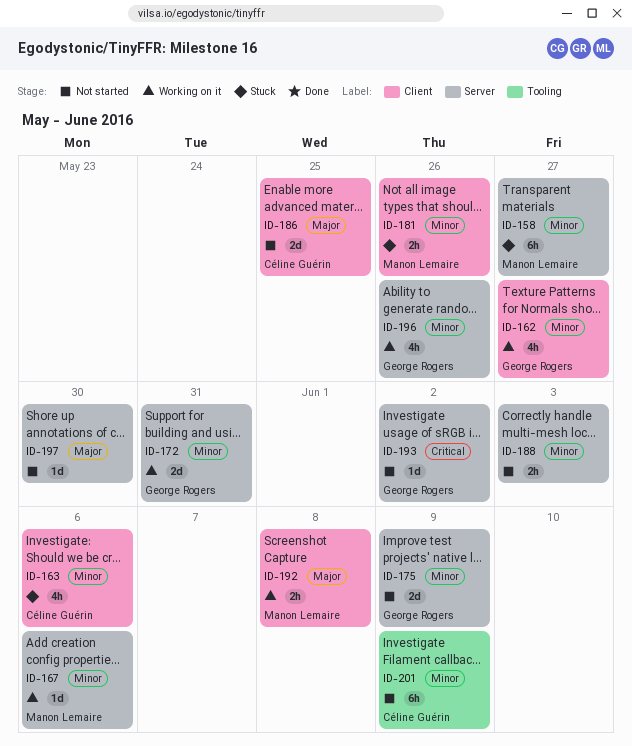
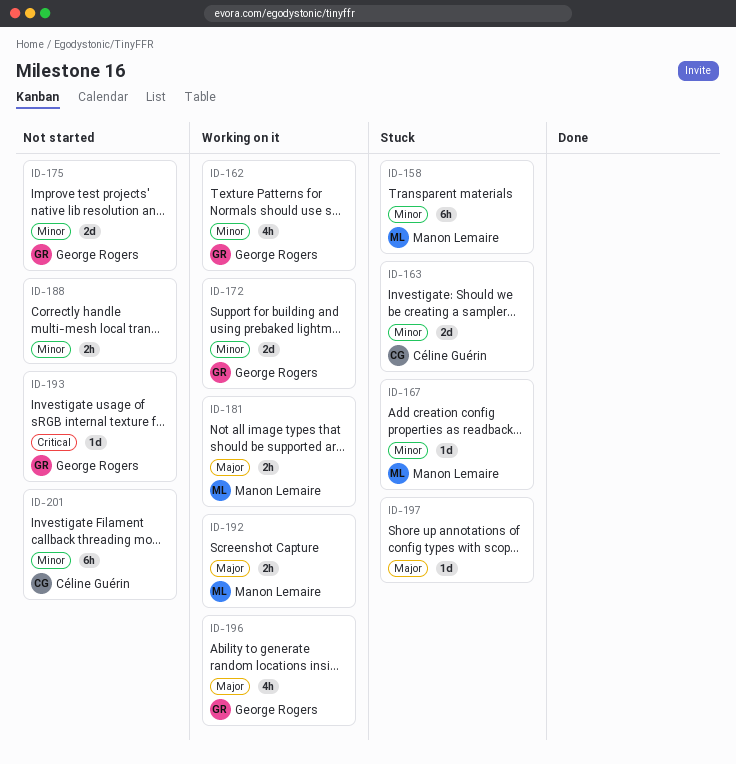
ID-163, estimate: 4h -> 2d
ID-167, status: Working on it -> Stuck
ID-181, status: Stuck -> Working on it
ID-181, priority: Minor -> Major
ID-186: present -> none
ID-196, priority: Minor -> Major
ID-197, status: Not started -> Stuck

